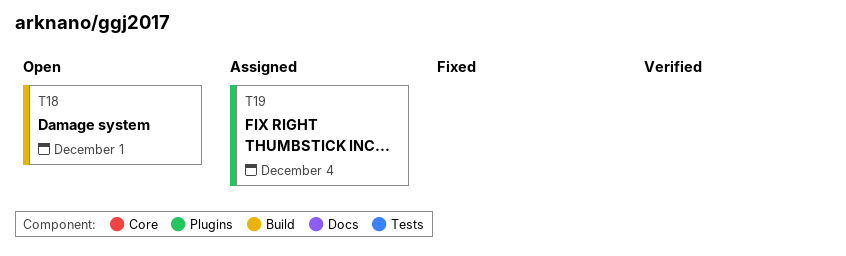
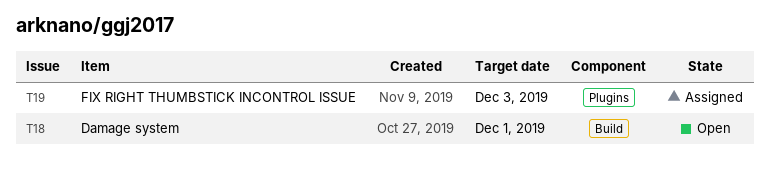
T19, due: Dec 4 -> Dec 3

